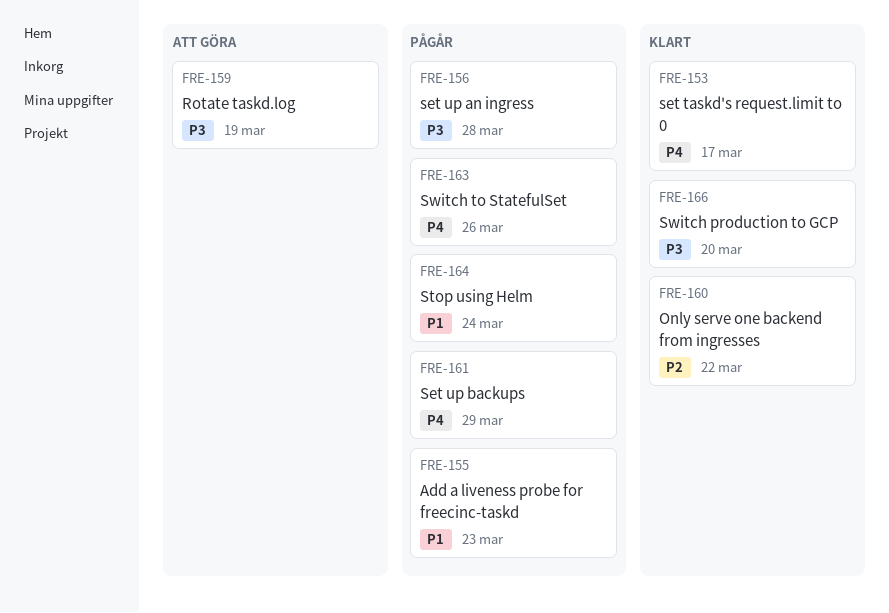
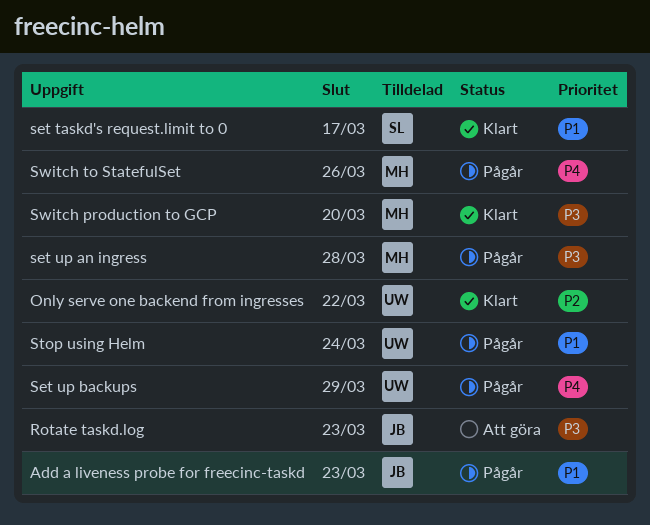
Rotate taskd.log, due: Mar 19 -> Mar 23
set taskd's request.limit to 0, priority: P4 -> P1

